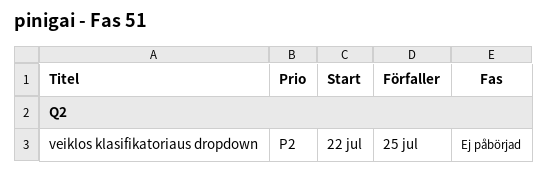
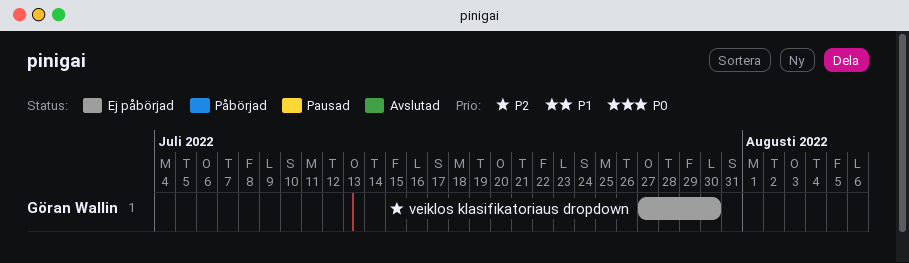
veiklos klasifikatoriaus dropdown, start: Jul 22 -> Jul 27
veiklos klasifikatoriaus dropdown, due: Jul 25 -> Jul 30

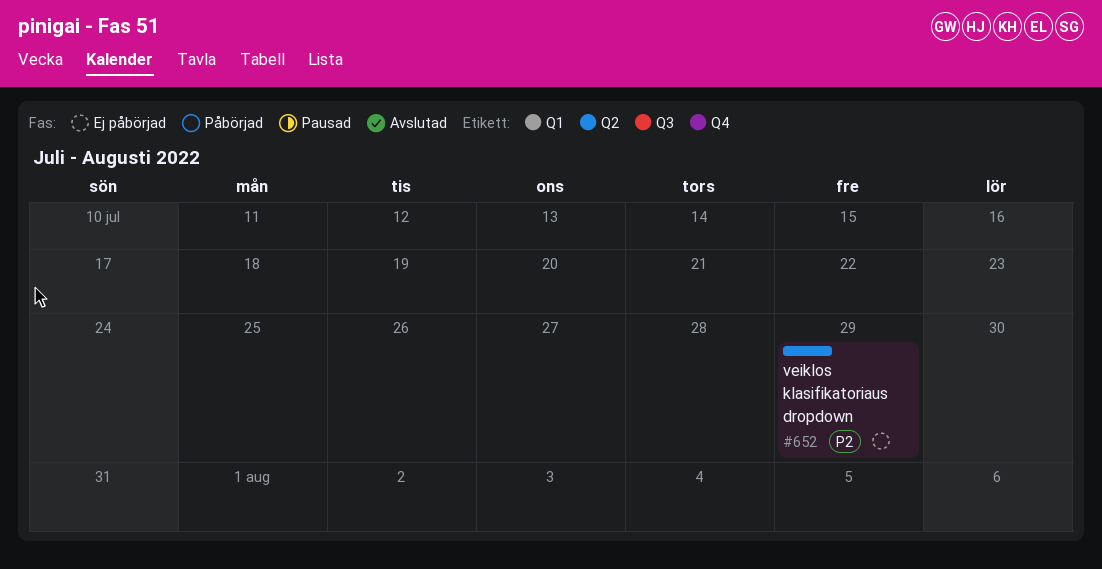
veiklos klasifikatoriaus dropdown, due: Jul 30 -> Jul 29

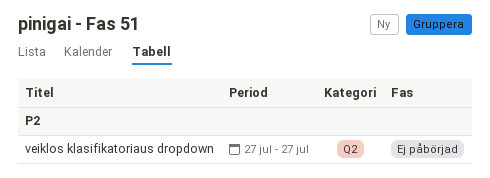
veiklos klasifikatoriaus dropdown, due: Jul 29 -> Jul 27

